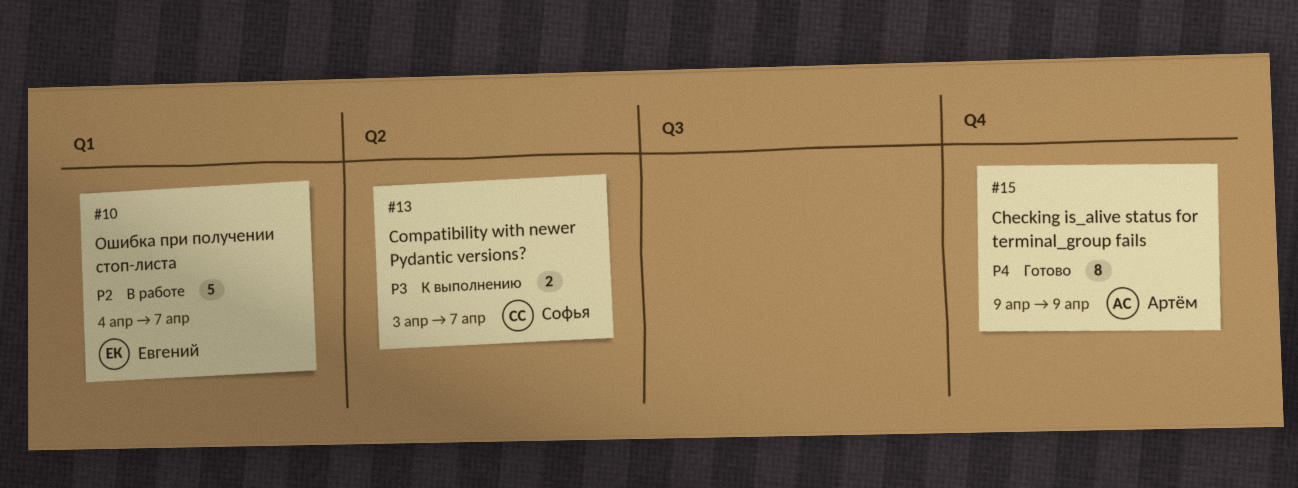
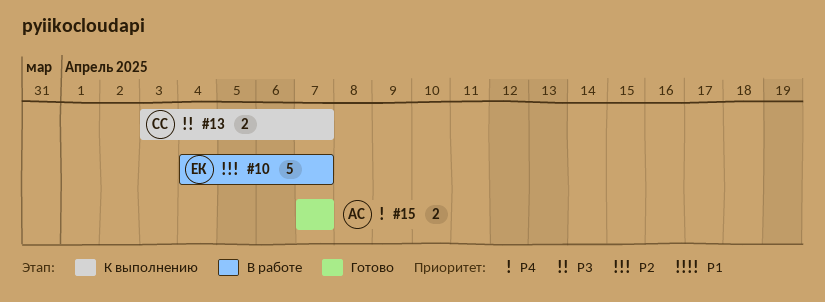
#15, estimate: 8 -> 2
#15, start: Apr 9 -> Apr 7
#15, due: Apr 9 -> Apr 7

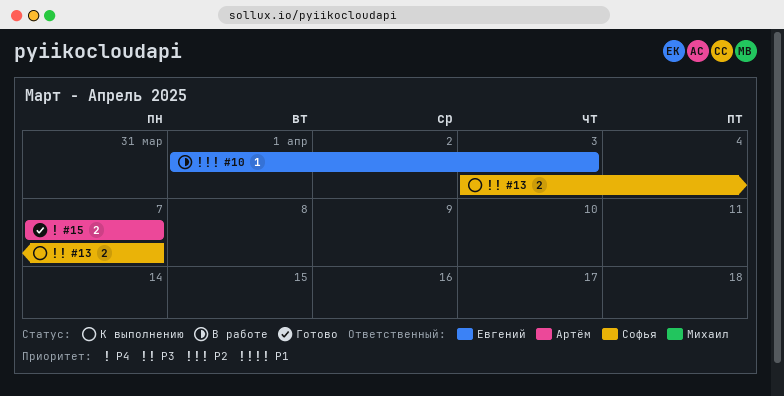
#10, estimate: 5 -> 1
#10, start: Apr 4 -> Apr 1
#10, due: Apr 7 -> Apr 3

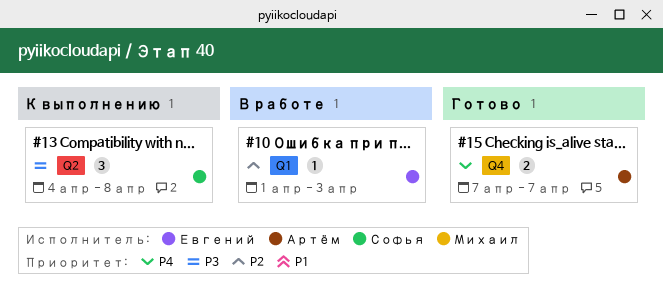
#13, estimate: 2 -> 3
#13, start: Apr 3 -> Apr 4
#13, due: Apr 7 -> Apr 8

